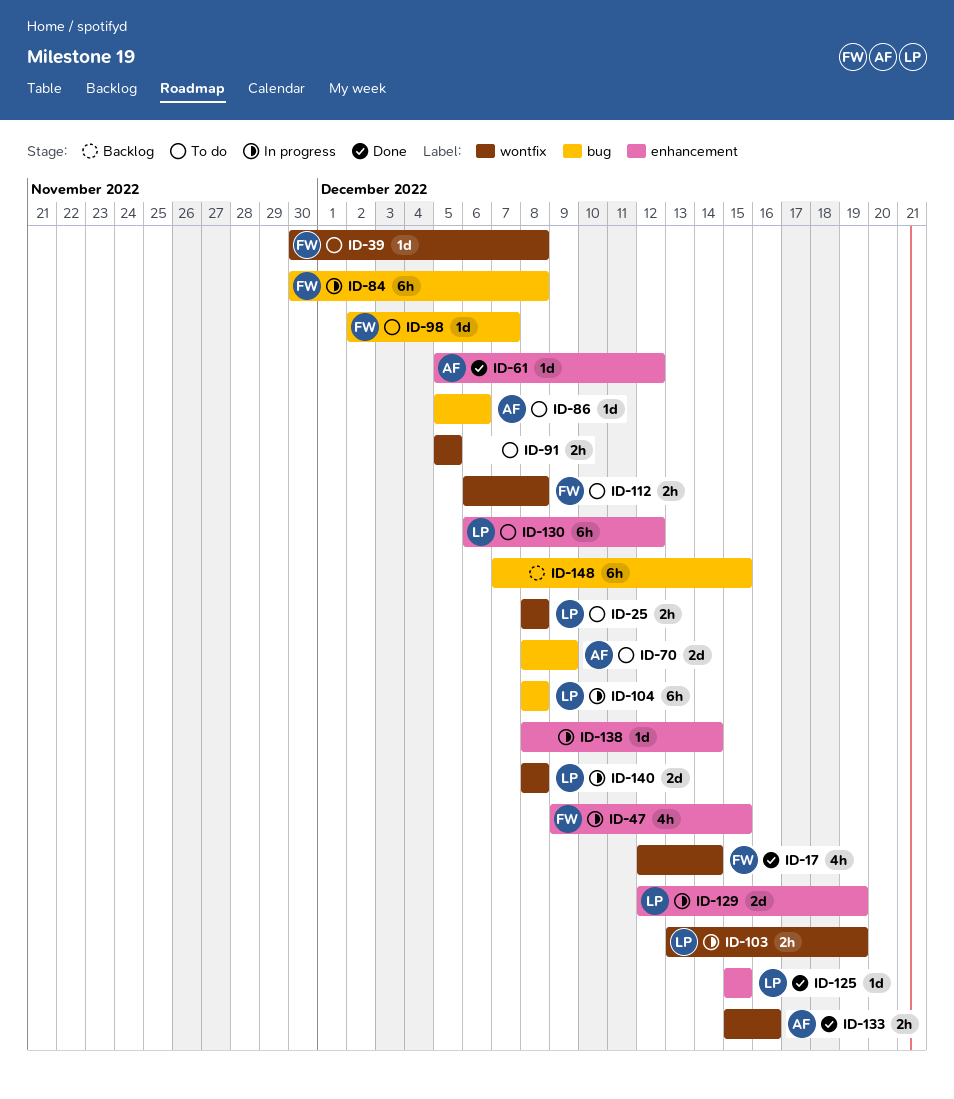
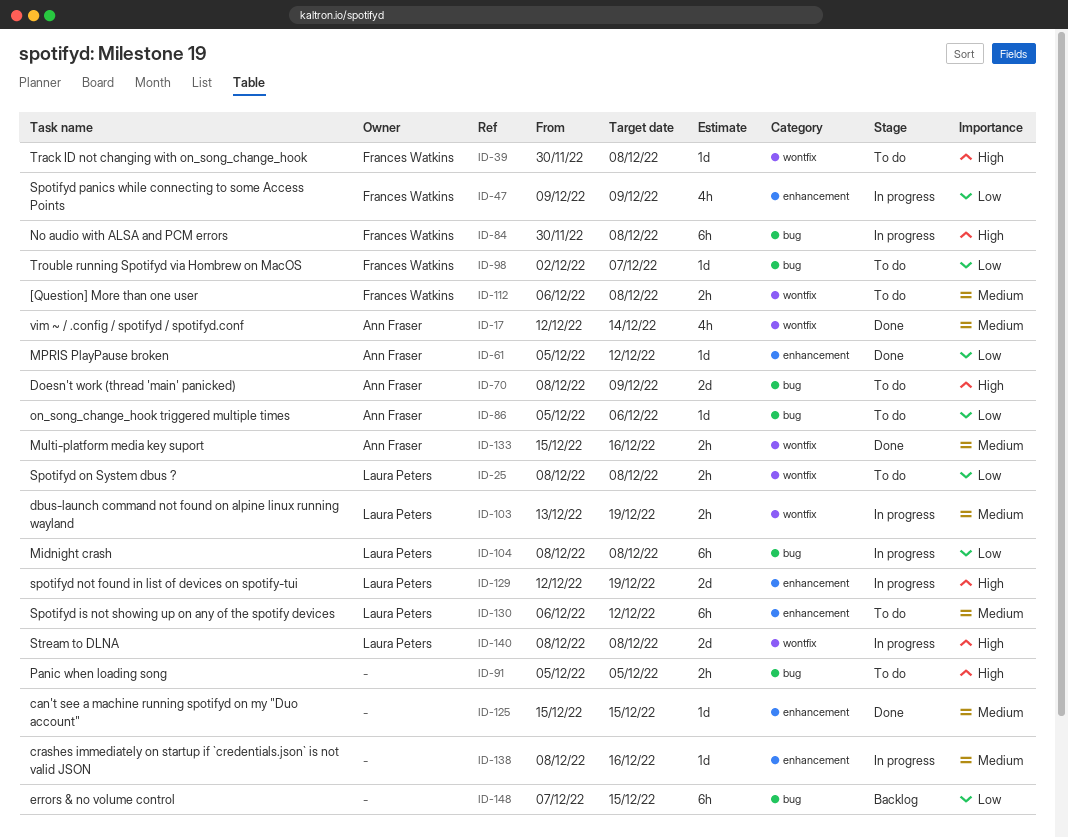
ID-17, owner: Frances Watkins -> Ann Fraser
ID-47, due: Dec 15 -> Dec 9
ID-91, label: wontfix -> bug
ID-125, owner: Laura Peters -> none
ID-138, due: Dec 14 -> Dec 16

